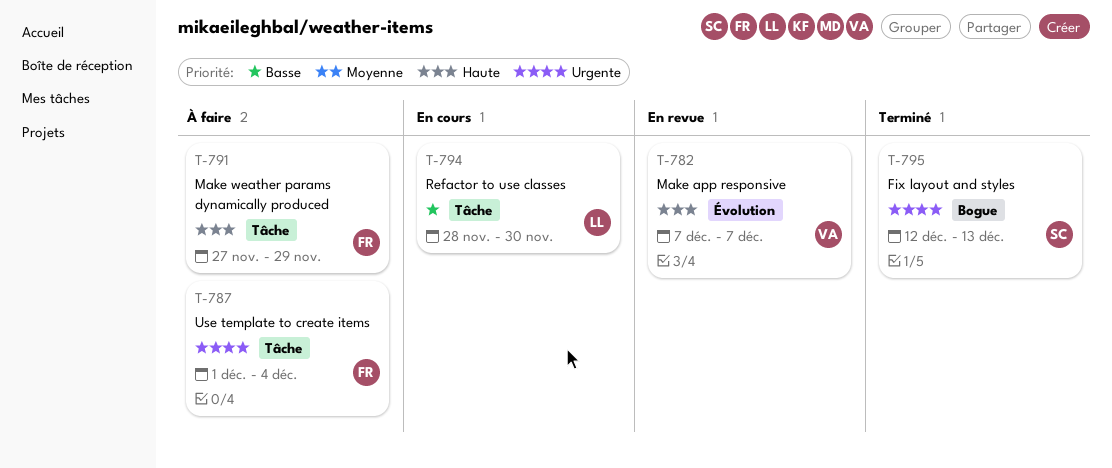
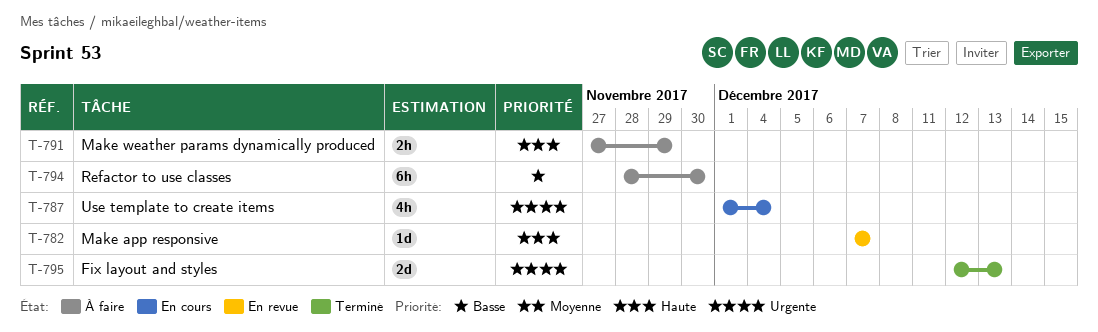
T-787, status: À faire -> En cours
T-794, status: En cours -> À faire

